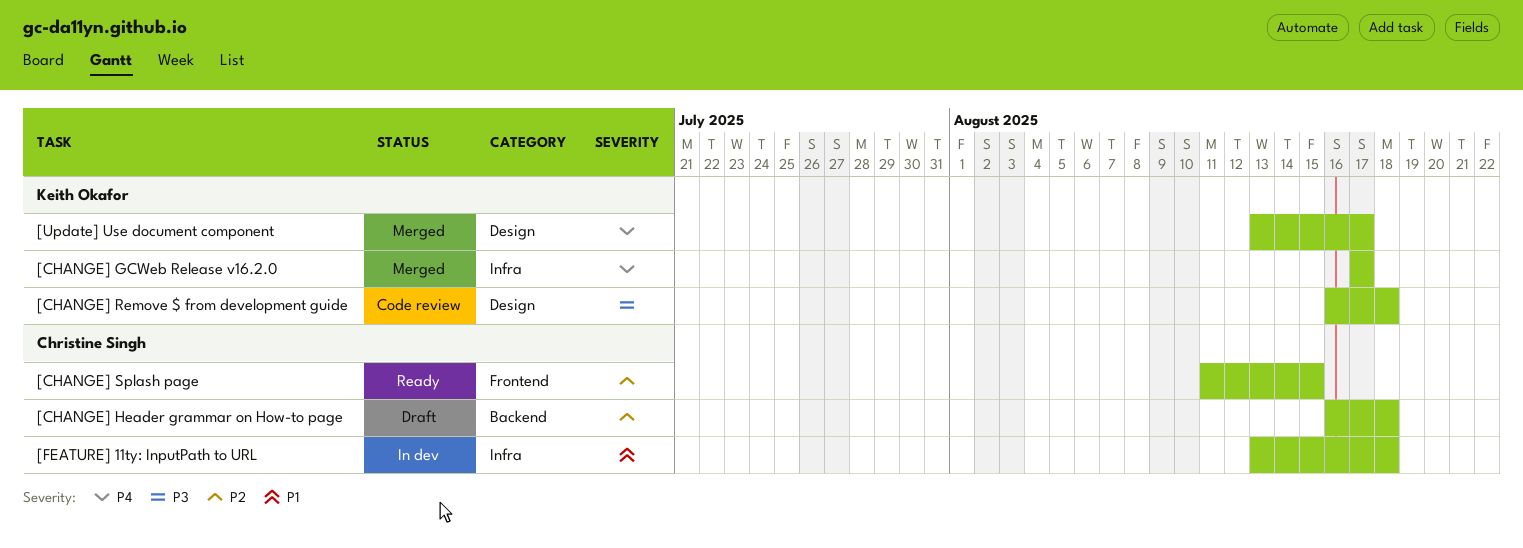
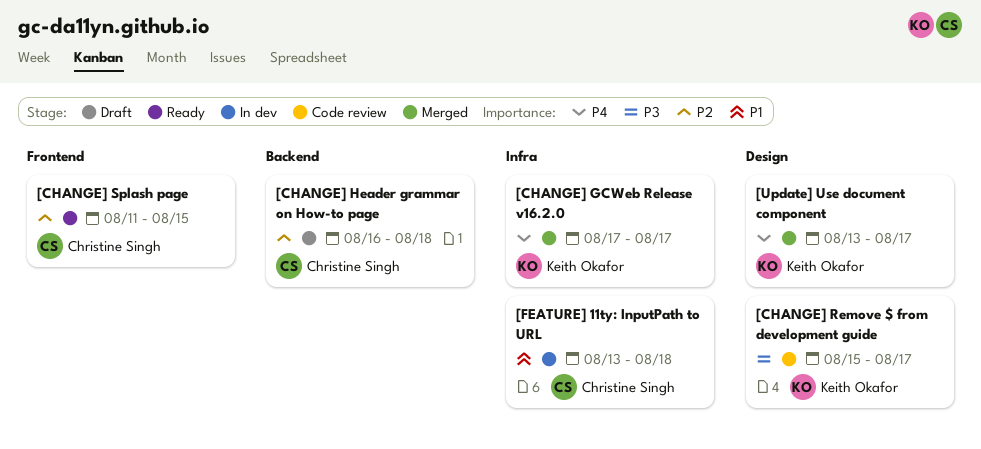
[CHANGE] Remove $ from development guide, start: Aug 16 -> Aug 15
[CHANGE] Remove $ from development guide, due: Aug 18 -> Aug 17

